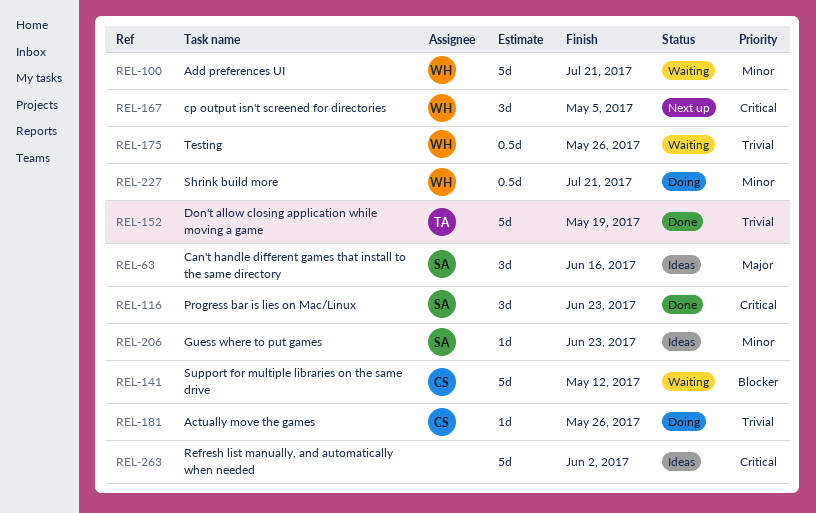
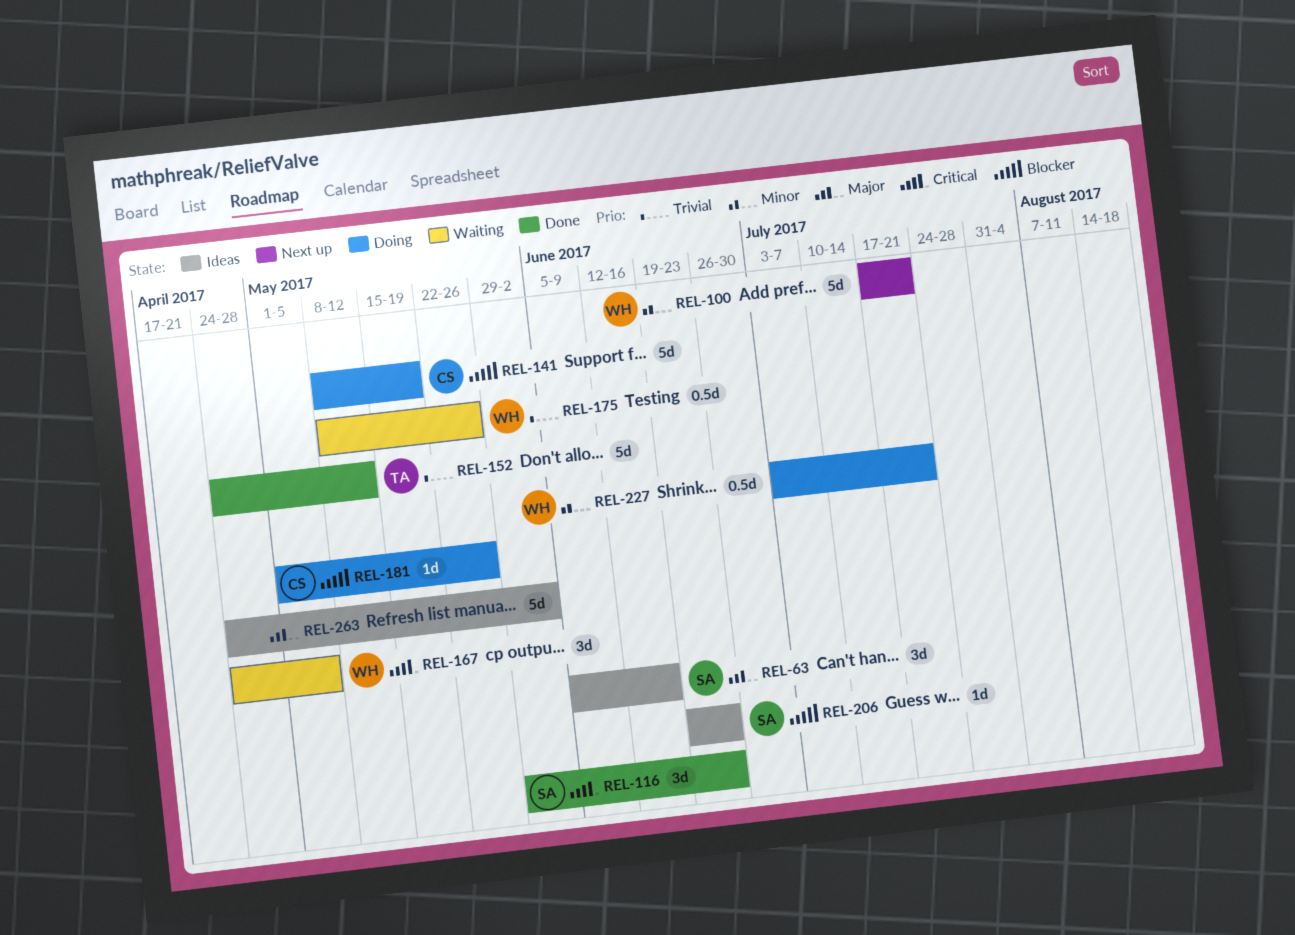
REL-100, status: Waiting -> Next up
REL-141, status: Waiting -> Doing
REL-141, due: May 12 -> May 19
REL-152, due: May 19 -> May 12
REL-167, status: Next up -> Waiting
REL-181, priority: Trivial -> Blocker
REL-206, priority: Minor -> Blocker
REL-263, priority: Critical -> Major

